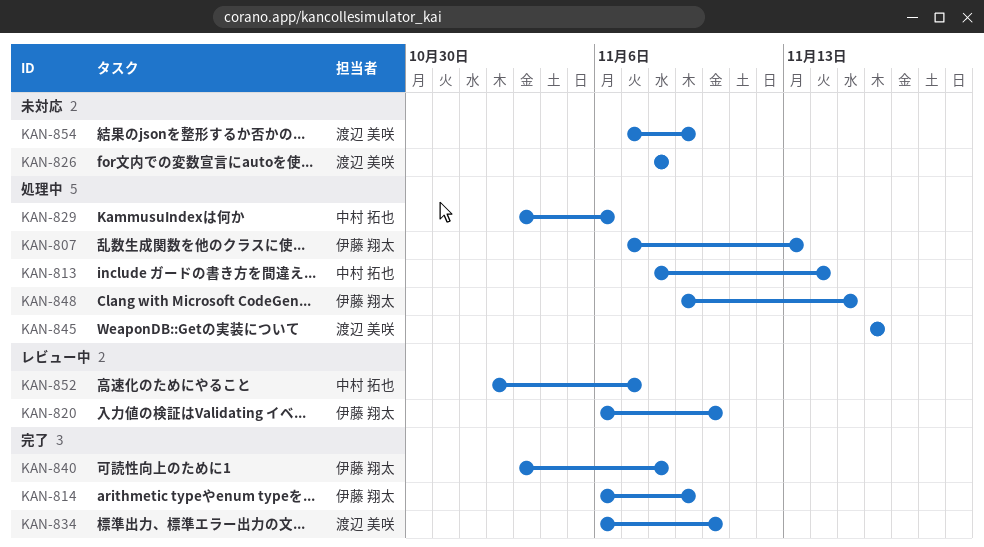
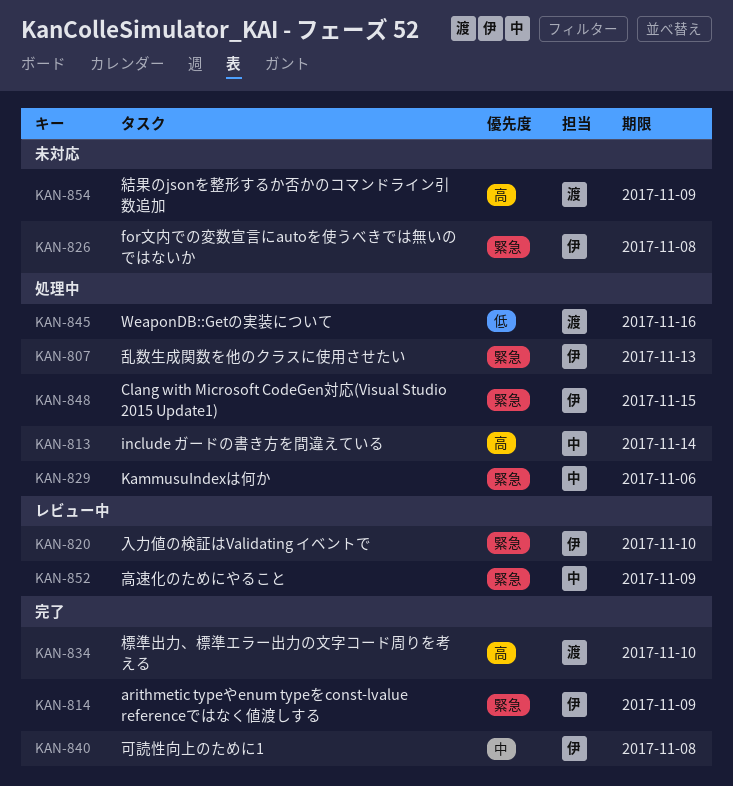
KAN-826, owner: 渡辺 美咲 -> 伊藤 翔太
KAN-852, due: Nov 7 -> Nov 9

